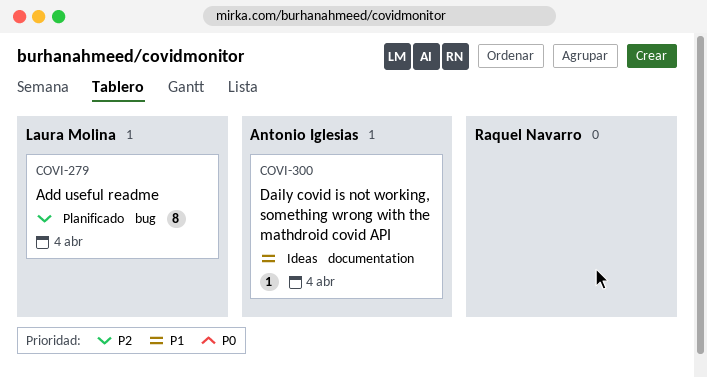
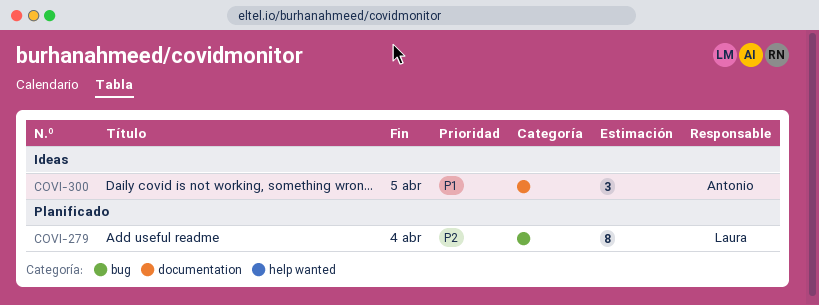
COVI-300, estimate: 1 -> 3
COVI-300, due: Apr 4 -> Apr 5

